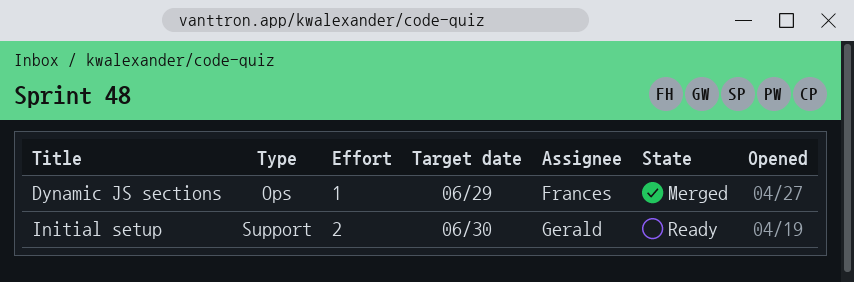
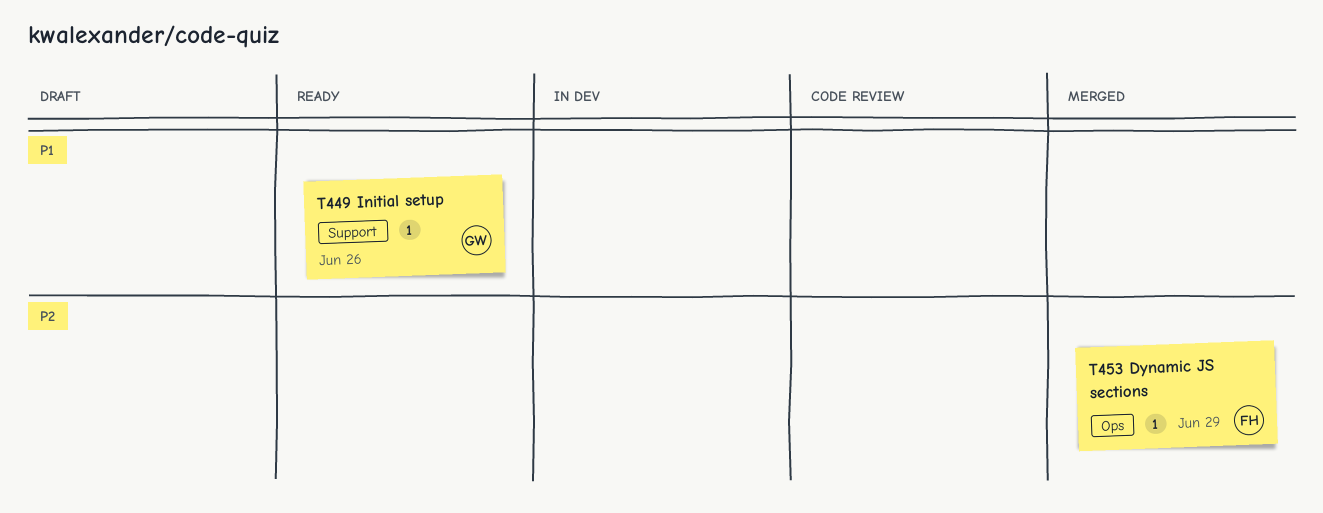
Initial setup, estimate: 2 -> 1
Initial setup, due: Jun 30 -> Jun 26

